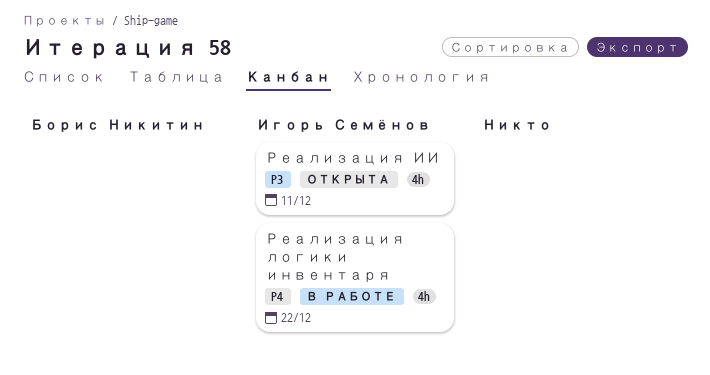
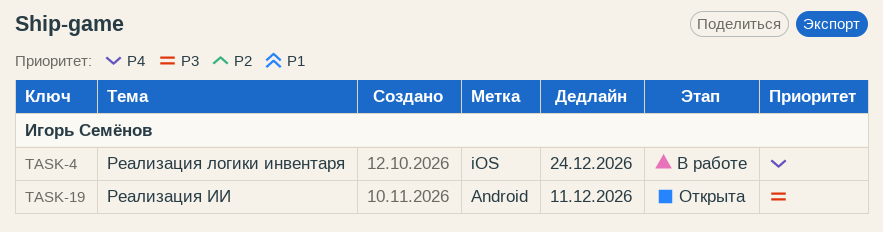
Реализация логики инвентаря, due: Dec 22 -> Dec 24

